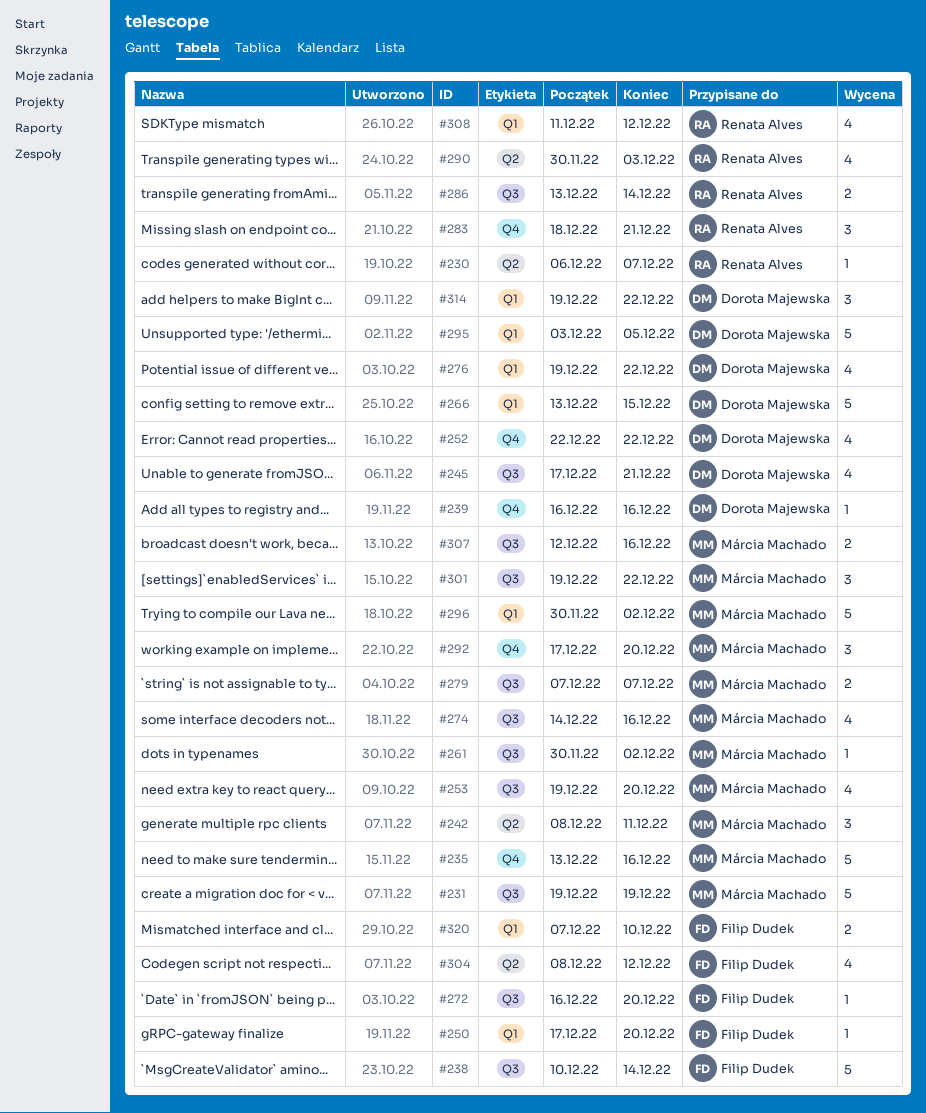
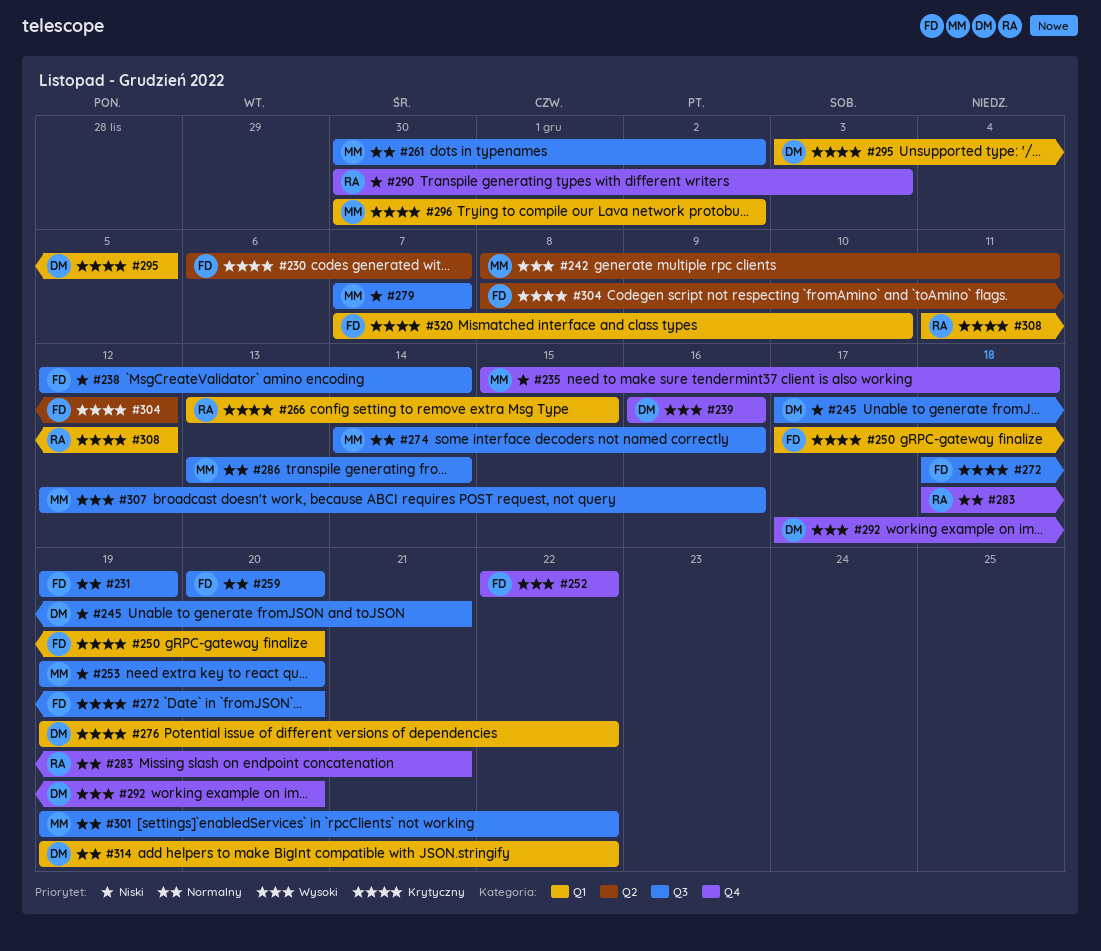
#230, owner: Renata Alves -> Filip Dudek
#231, owner: Márcia Machado -> Filip Dudek
#235, start: Dec 13 -> Dec 15
#235, due: Dec 16 -> Dec 18
#238, start: Dec 10 -> Dec 12
#252, owner: Dorota Majewska -> Filip Dudek
#259: none -> present
#266, owner: Dorota Majewska -> Renata Alves
#272, start: Dec 16 -> Dec 18
#286, owner: Renata Alves -> Márcia Machado
#290, label: Q2 -> Q4
#292, owner: Márcia Machado -> Dorota Majewska

